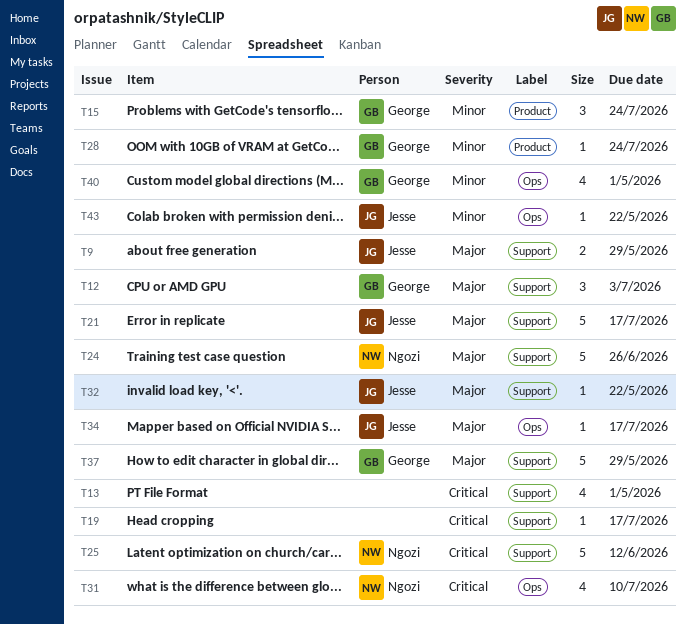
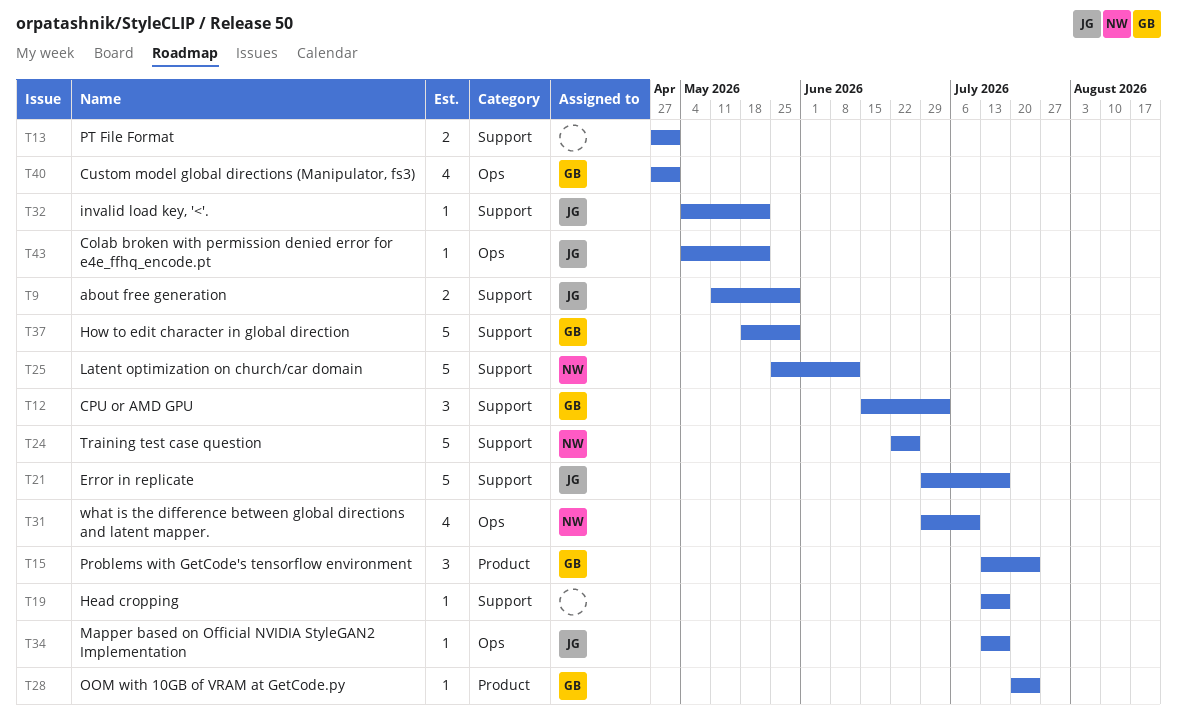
T13, estimate: 4 -> 2

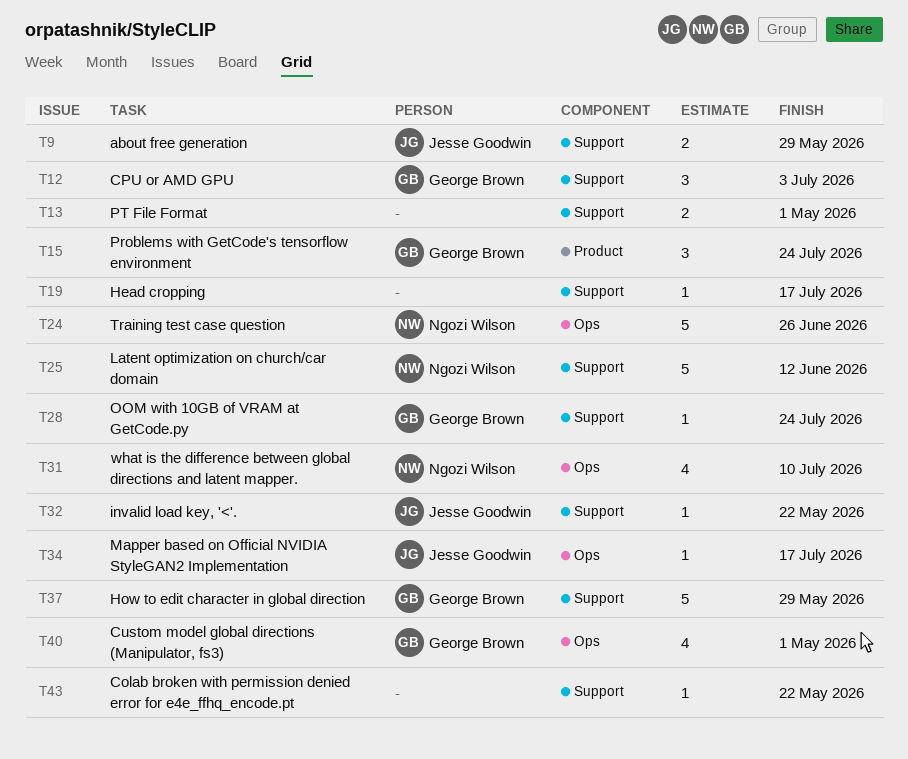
T21: present -> none
T24, label: Support -> Ops
T28, label: Product -> Support
T43, owner: Jesse Goodwin -> none
T43, label: Ops -> Support

